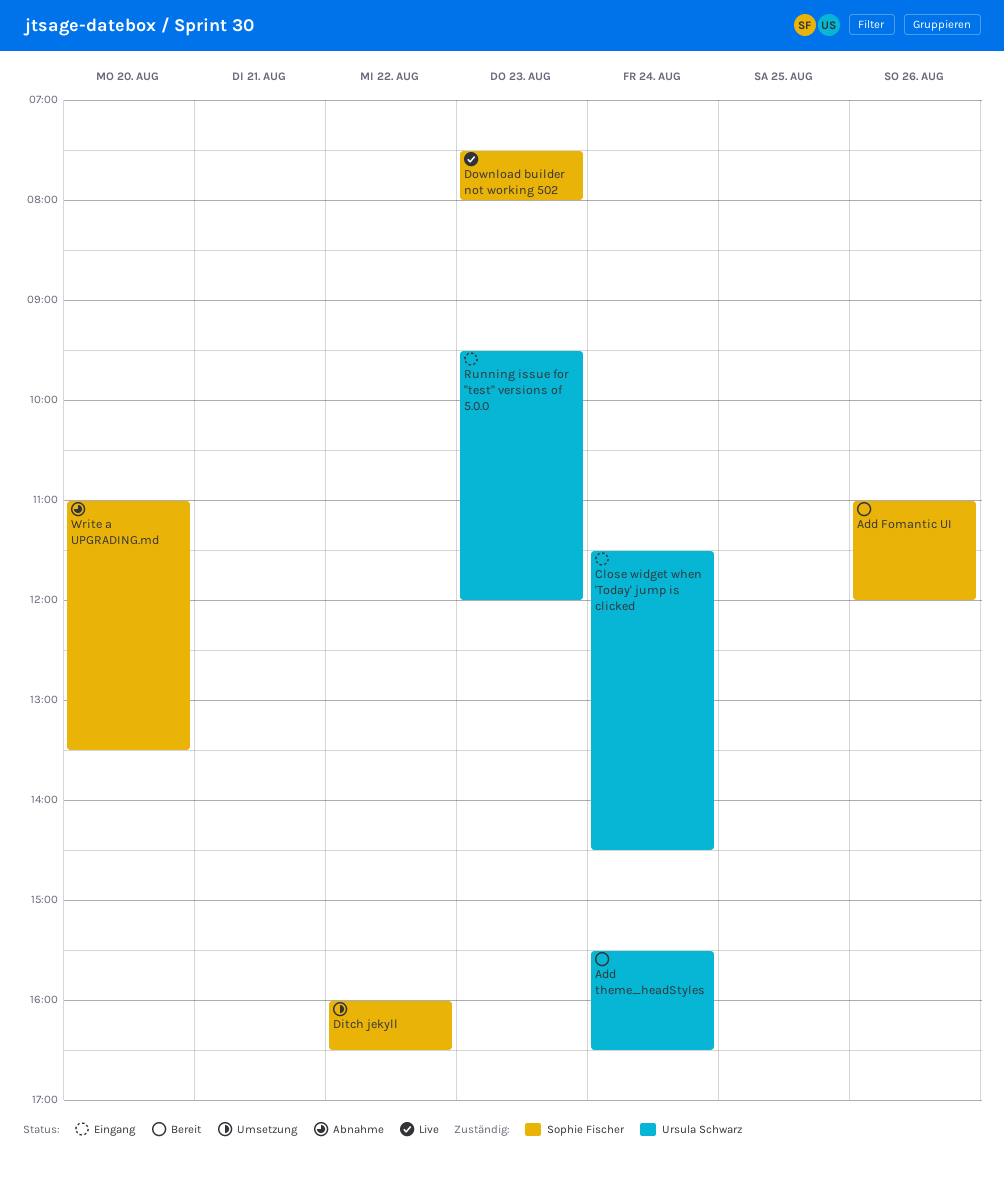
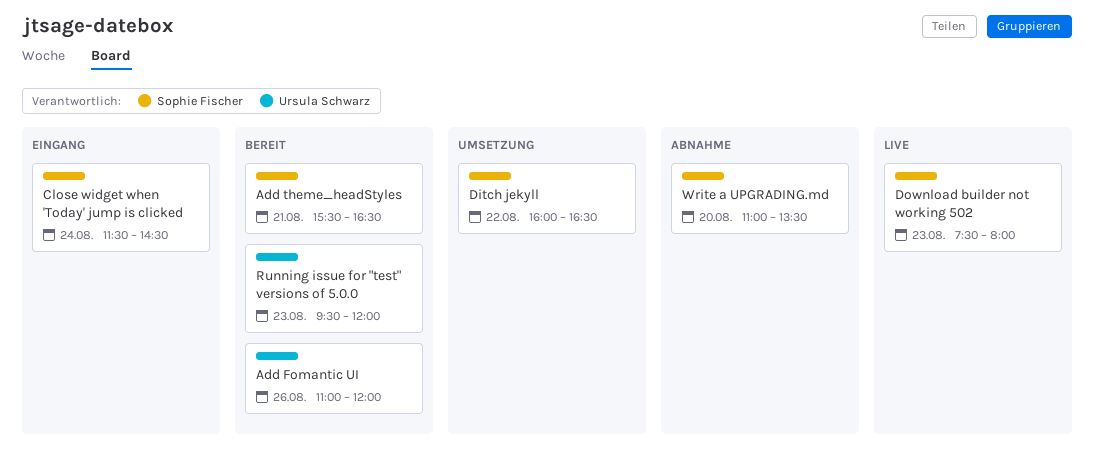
Add Fomantic UI, owner: Sophie Fischer -> Ursula Schwarz
Add theme_headStyles, owner: Ursula Schwarz -> Sophie Fischer
Add theme_headStyles, day: Aug 24 -> Aug 21
Close widget when 'Today' jump is clicked, owner: Ursula Schwarz -> Sophie Fischer
Running issue for "test" versions of 5.0.0, status: Eingang -> Bereit

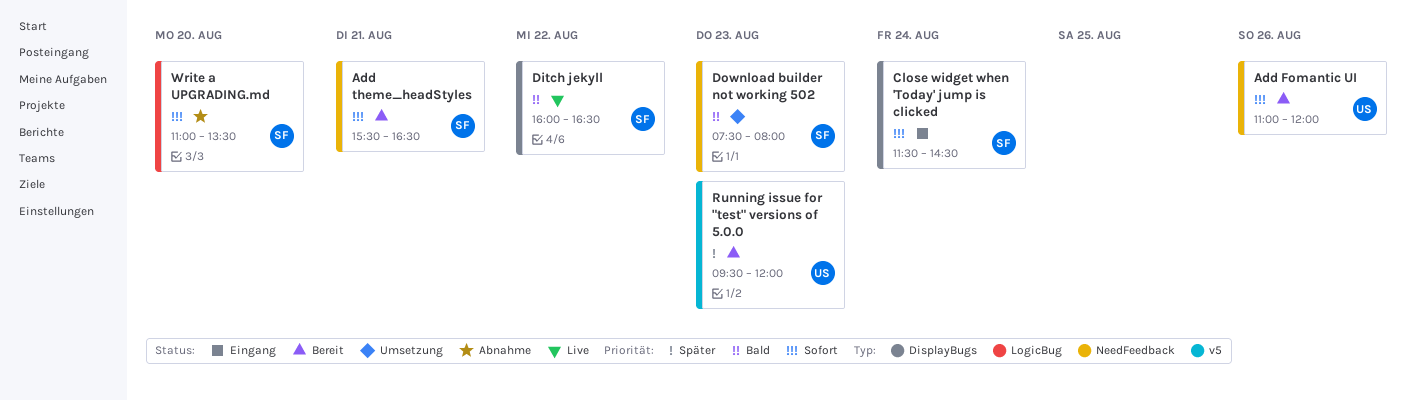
Ditch jekyll, status: Umsetzung -> Live
Download builder not working 502, status: Live -> Umsetzung

